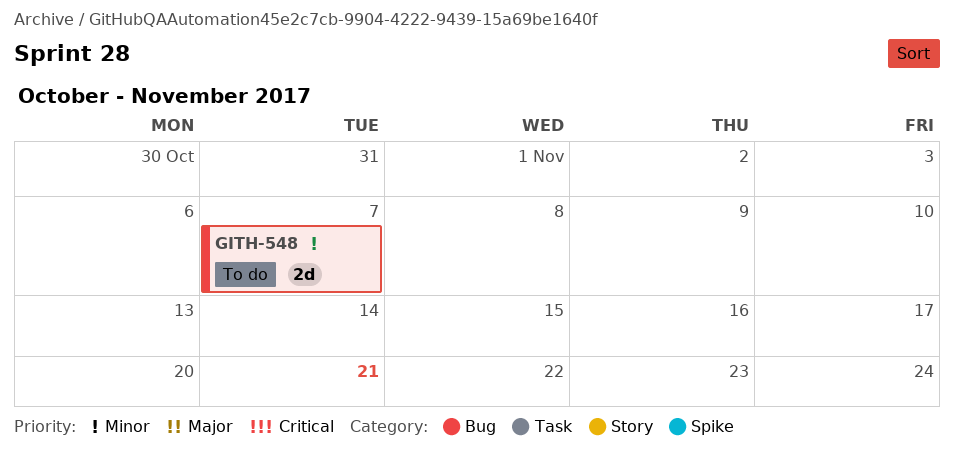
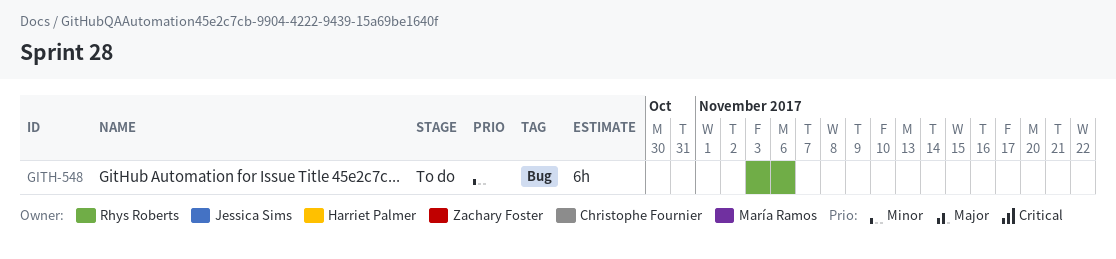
GITH-548, estimate: 2d -> 6h
GITH-548, due: Nov 7 -> Nov 6

